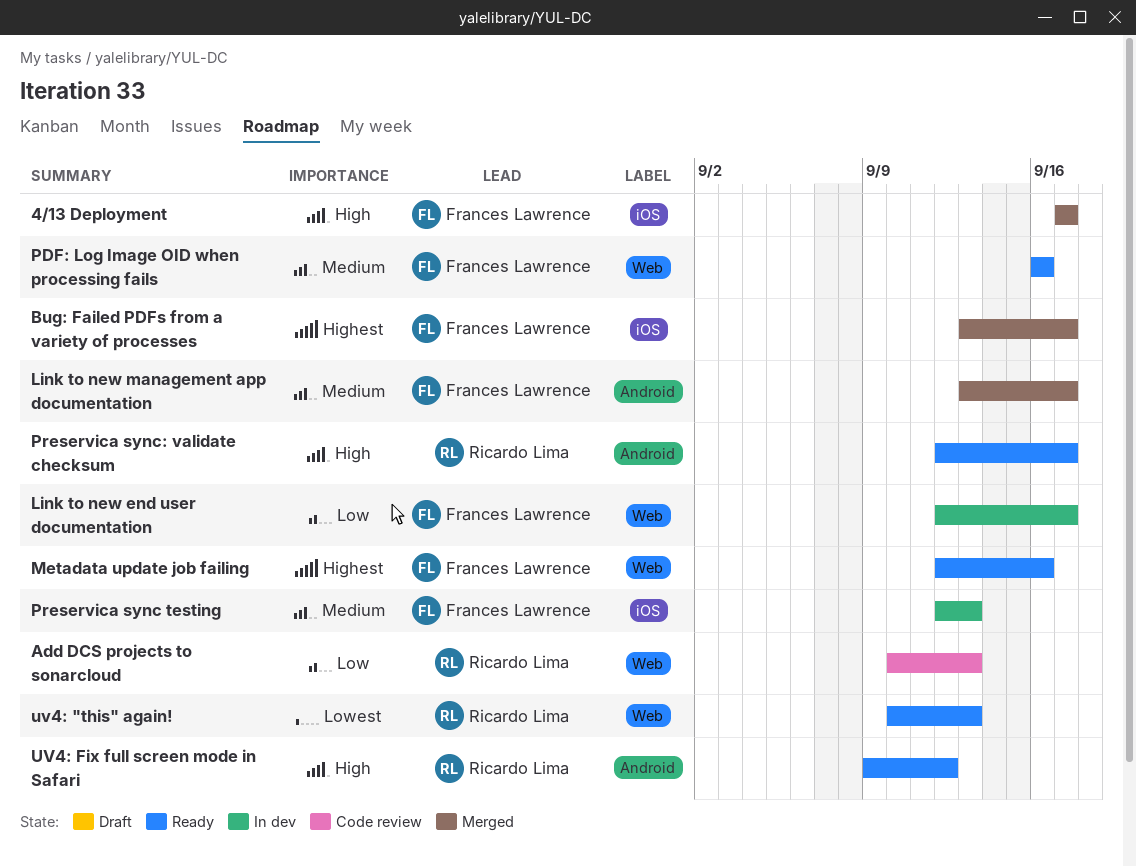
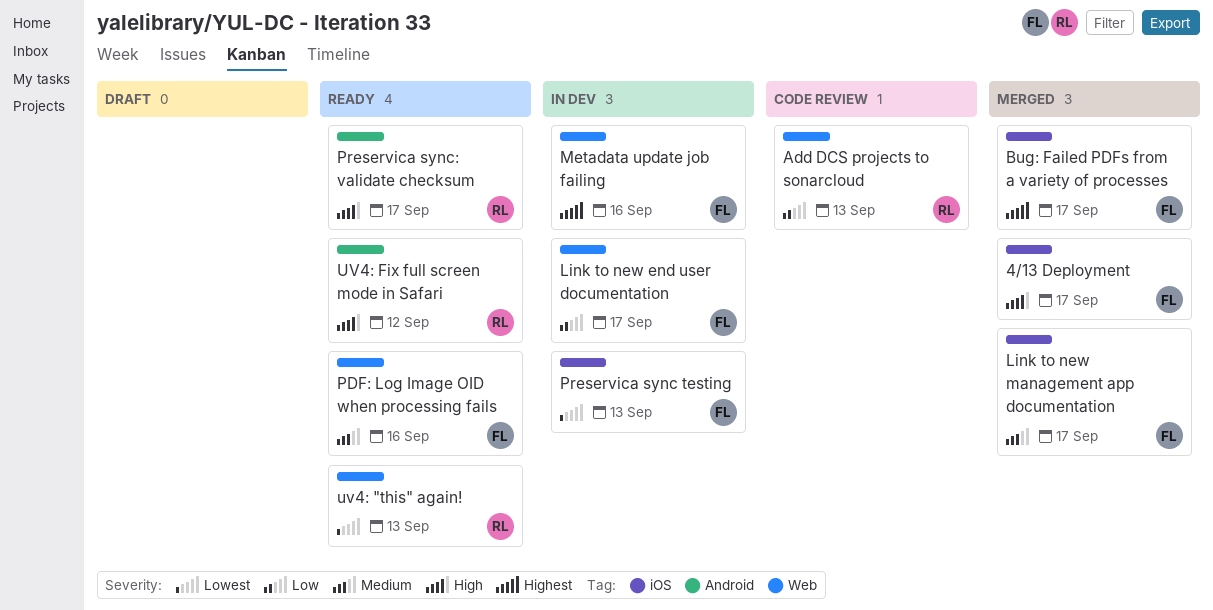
Link to new management app documentation, label: Android -> iOS
Metadata update job failing, status: Ready -> In dev
Preservica sync testing, priority: Medium -> Lowest

